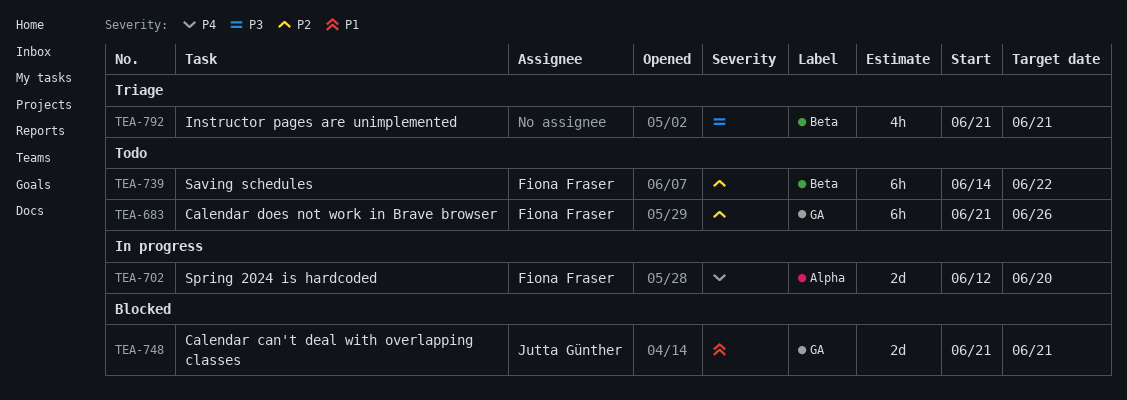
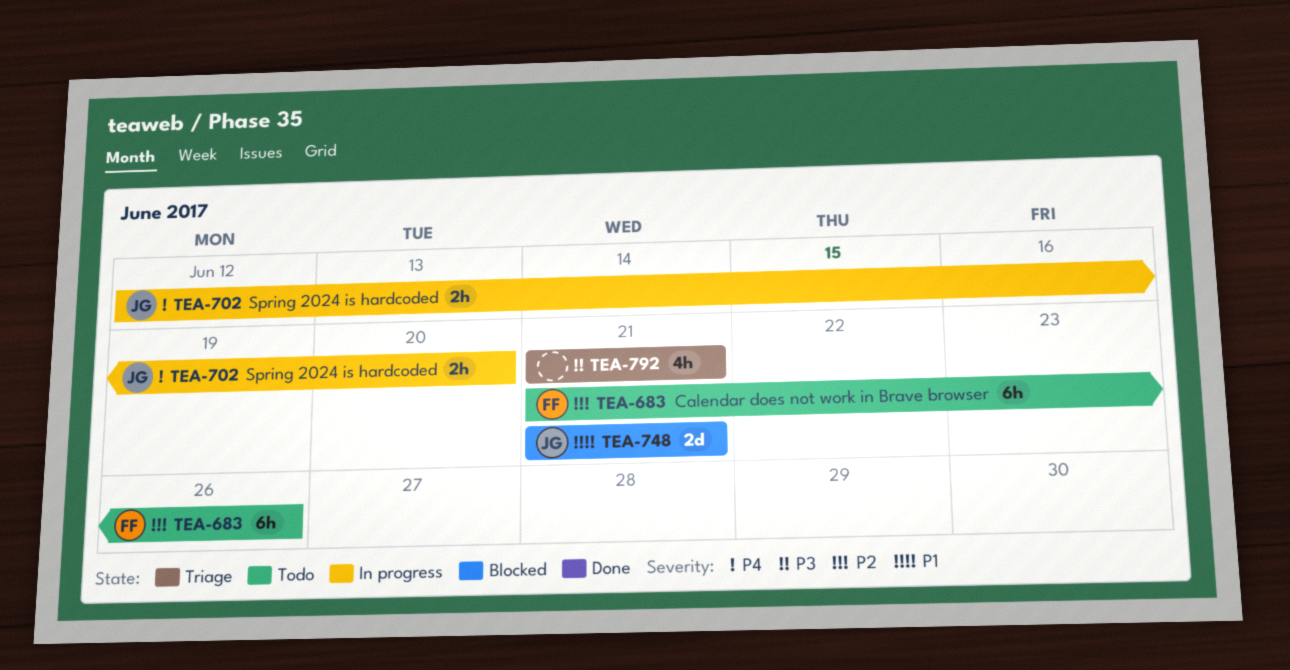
TEA-702, owner: Fiona Fraser -> Jutta Günther
TEA-702, estimate: 2d -> 2h
TEA-739: present -> none

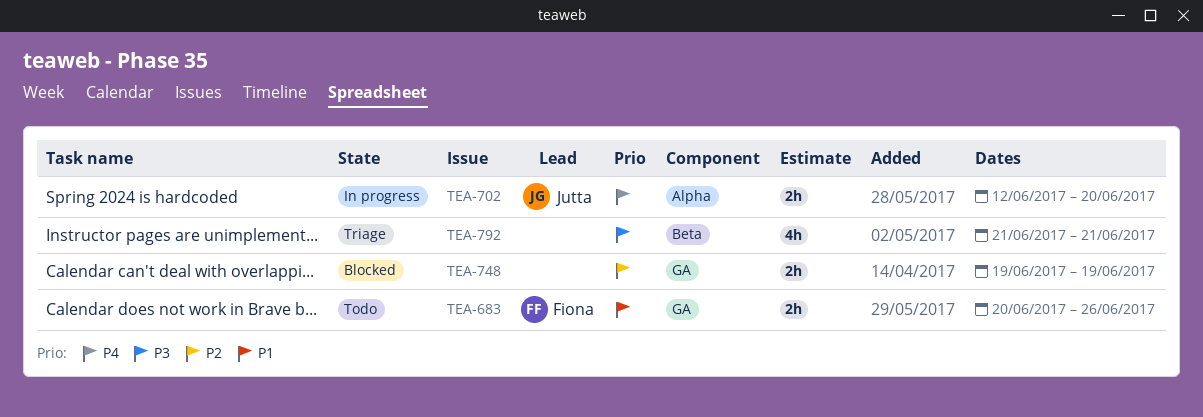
TEA-683, priority: P2 -> P1
TEA-683, estimate: 6h -> 2h
TEA-683, start: Jun 21 -> Jun 20
TEA-748, owner: Jutta -> none
TEA-748, priority: P1 -> P2
TEA-748, estimate: 2d -> 2h
TEA-748, start: Jun 21 -> Jun 19
TEA-748, due: Jun 21 -> Jun 19

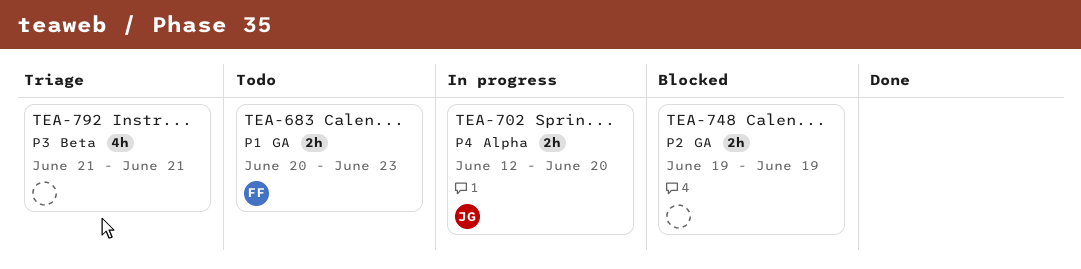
TEA-683, due: Jun 26 -> Jun 23

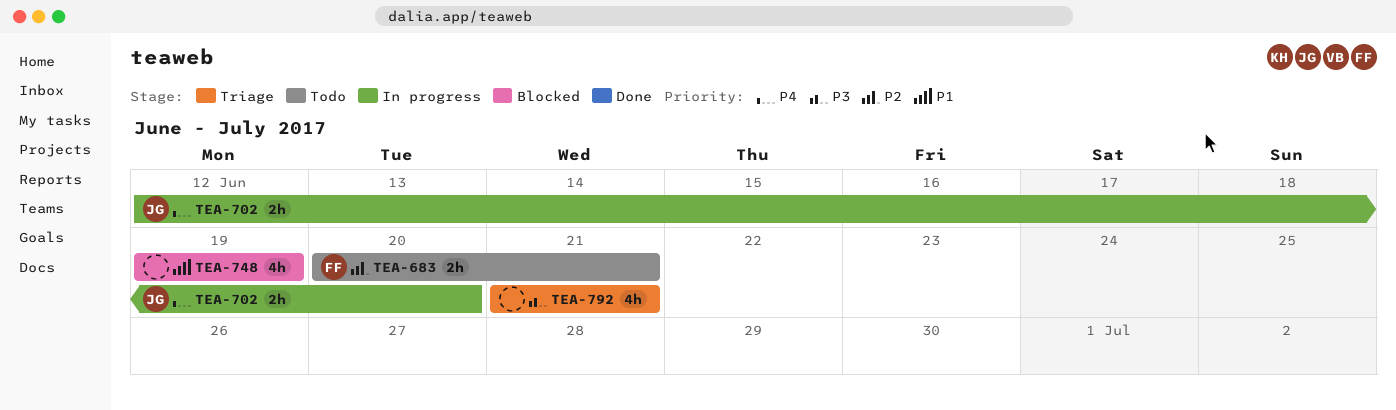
TEA-683, priority: P1 -> P2
TEA-683, due: Jun 23 -> Jun 21
TEA-748, priority: P2 -> P1
TEA-748, estimate: 2h -> 4h

